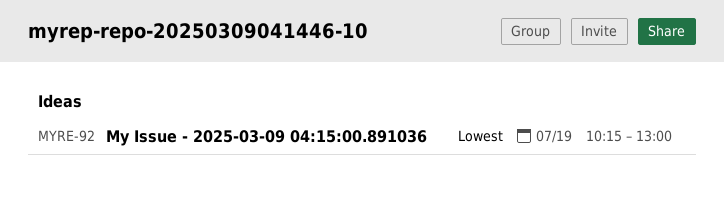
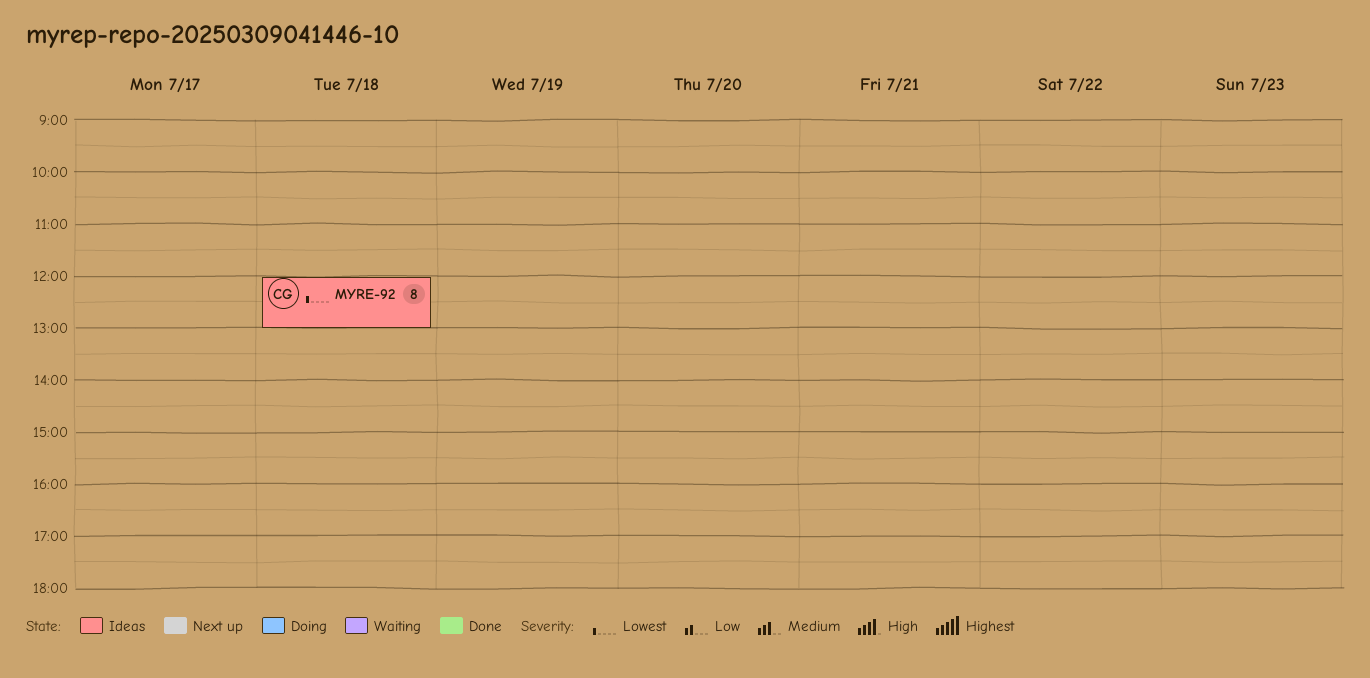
MYRE-92, day: Jul 19 -> Jul 18
MYRE-92, begins: 10:15 -> 12:00

